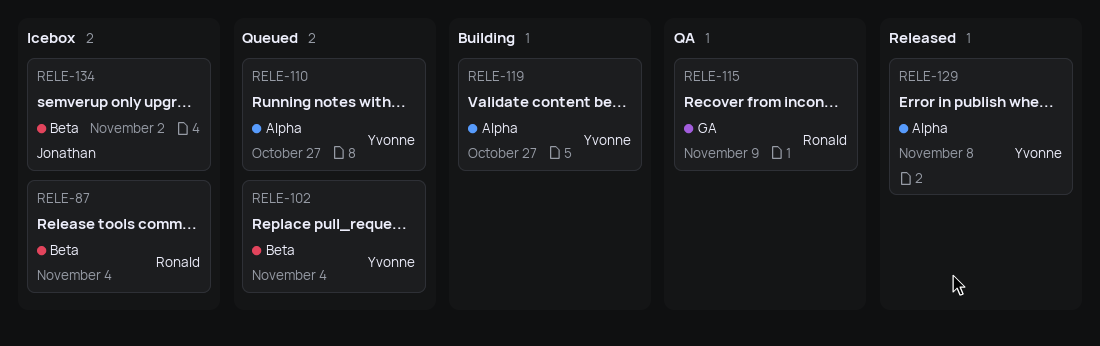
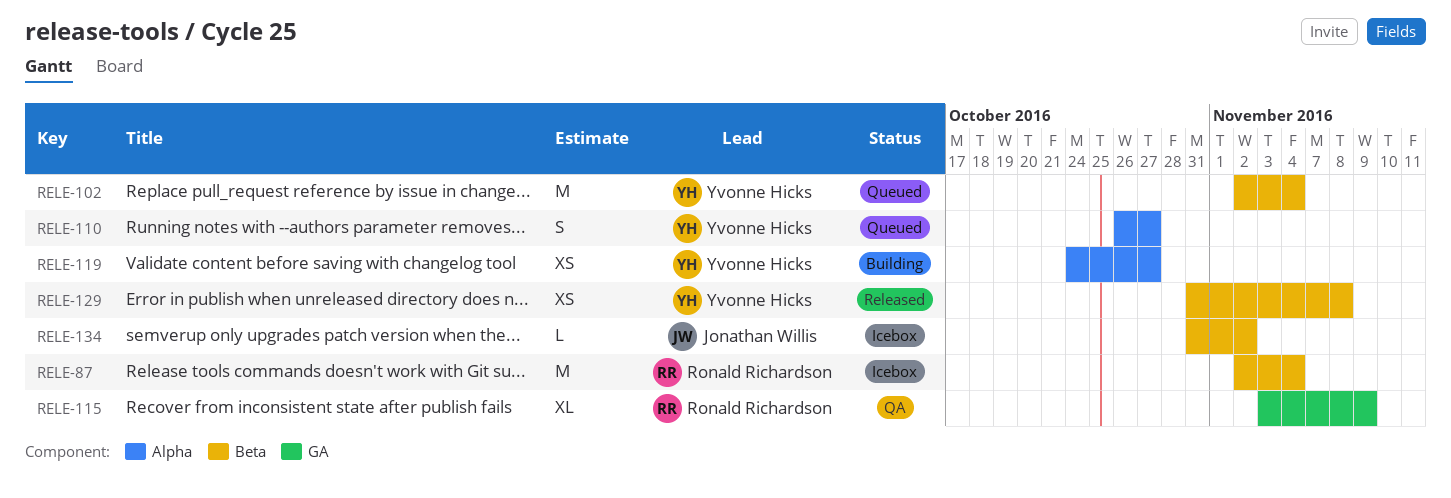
RELE-129, label: Alpha -> Beta

